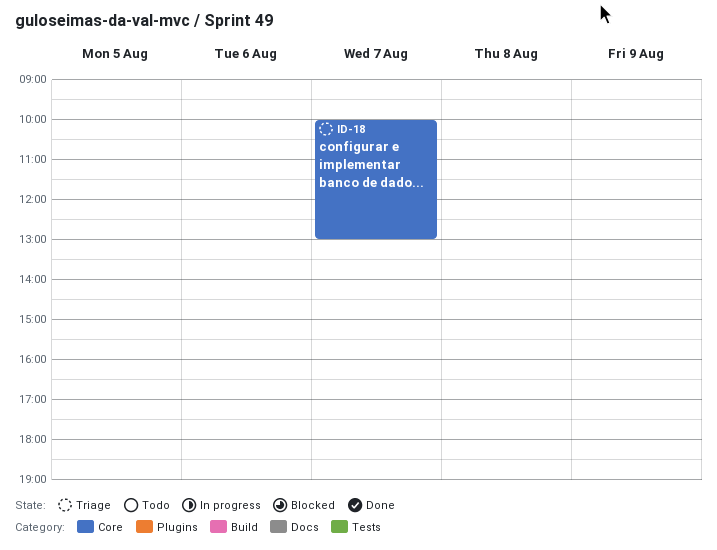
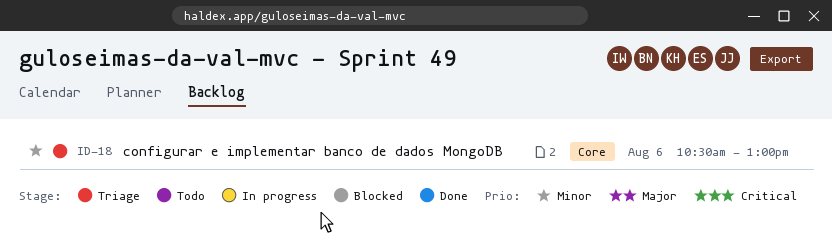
ID-18, day: Aug 7 -> Aug 6
ID-18, begins: 10:00 -> 10:30

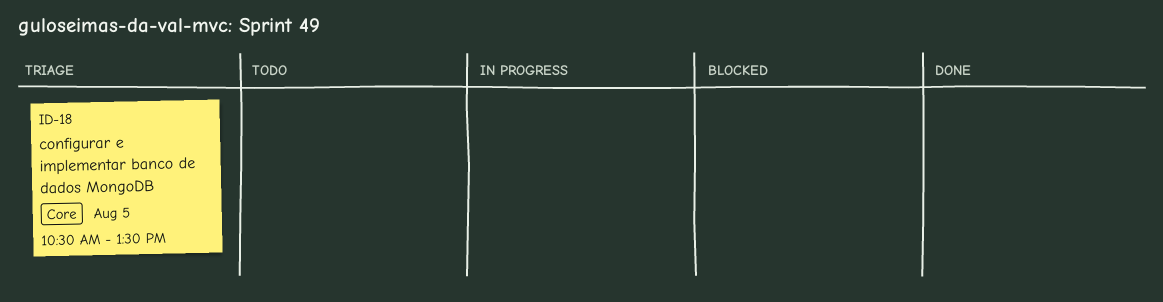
ID-18, day: Aug 6 -> Aug 5
ID-18, ends: 13:00 -> 13:30

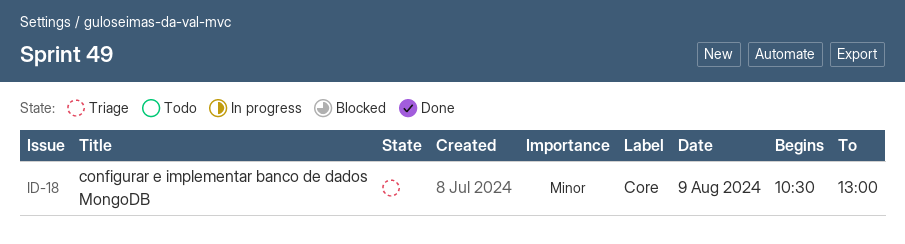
ID-18, day: Aug 5 -> Aug 9
ID-18, ends: 13:30 -> 13:00

